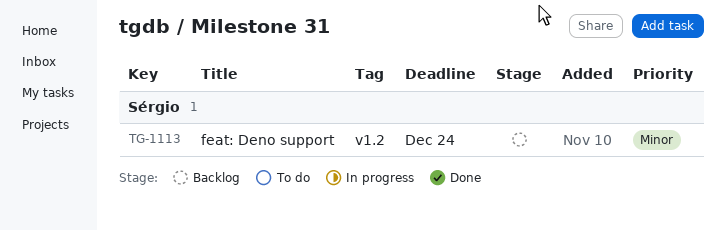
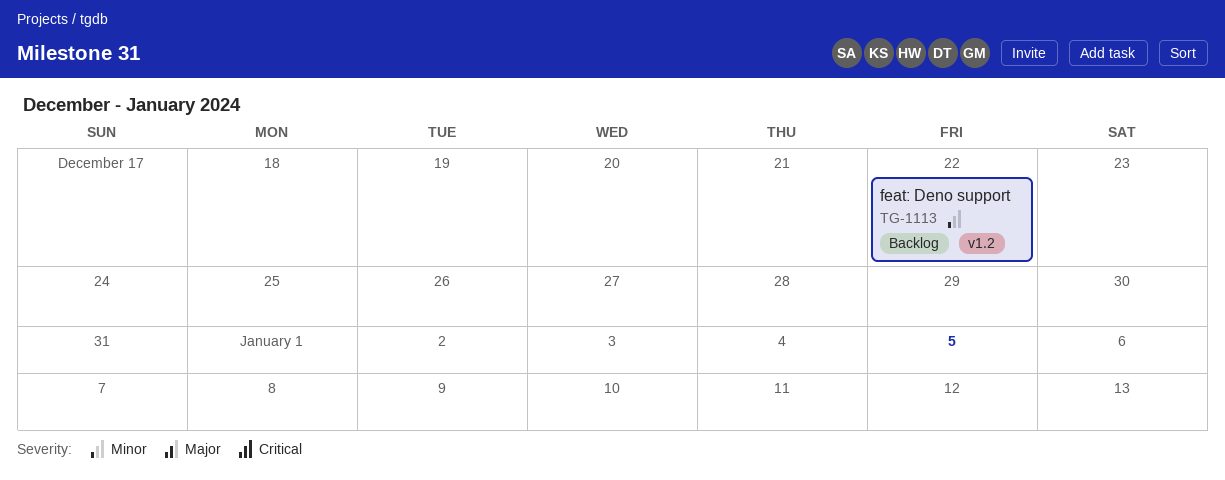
TG-1113, due: Dec 24 -> Dec 22

